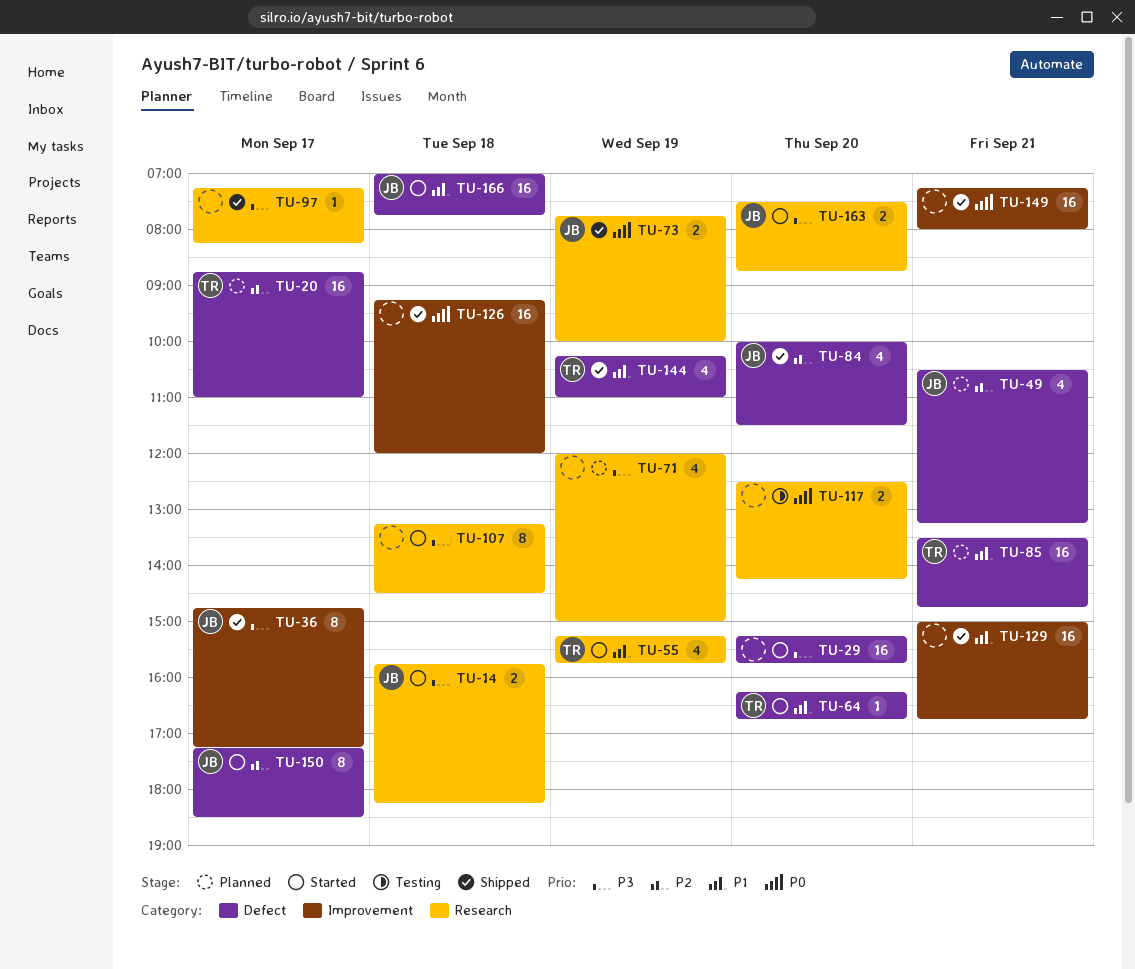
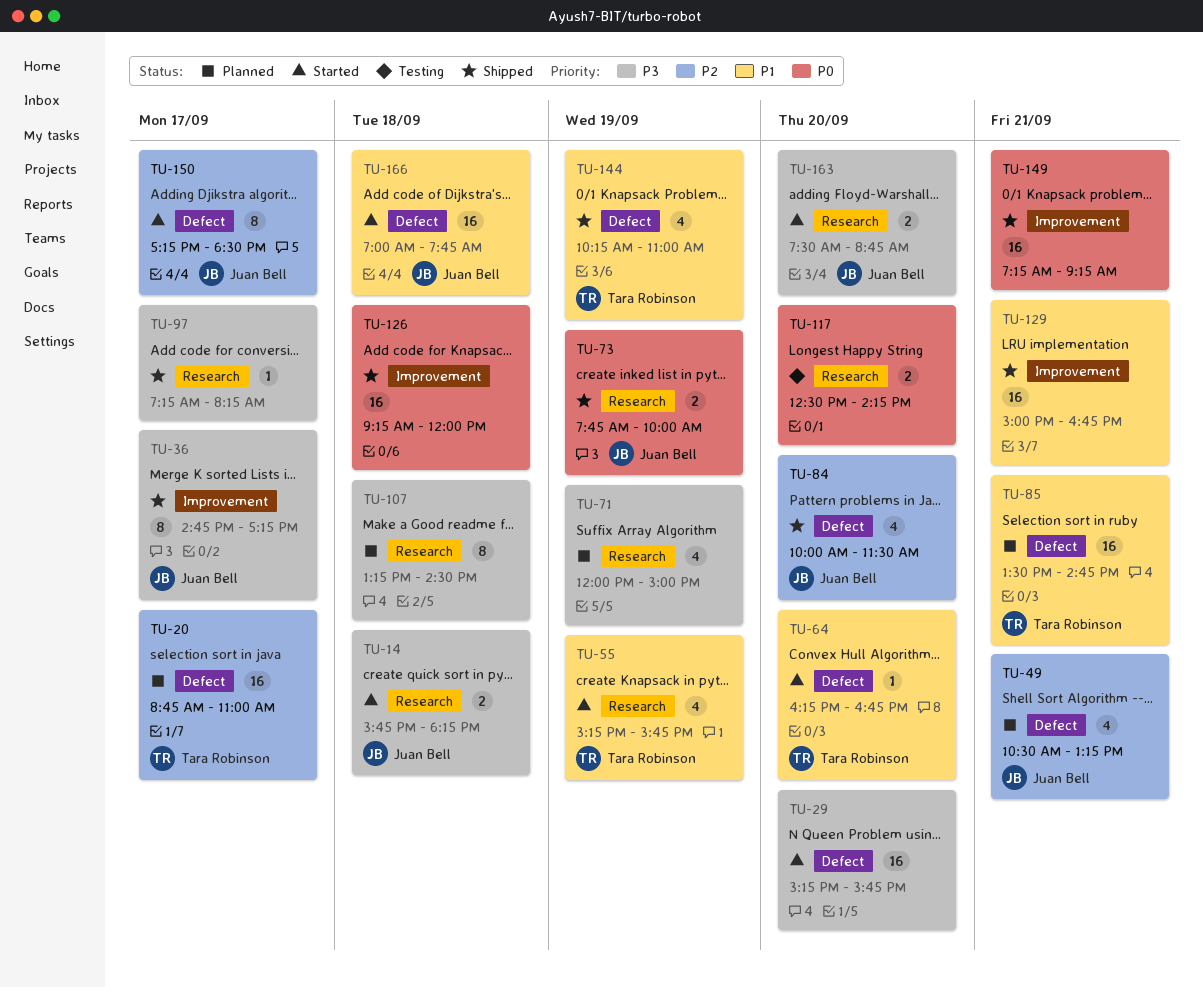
TU-107, status: Started -> Planned
TU-149, ends: 08:00 -> 09:15

